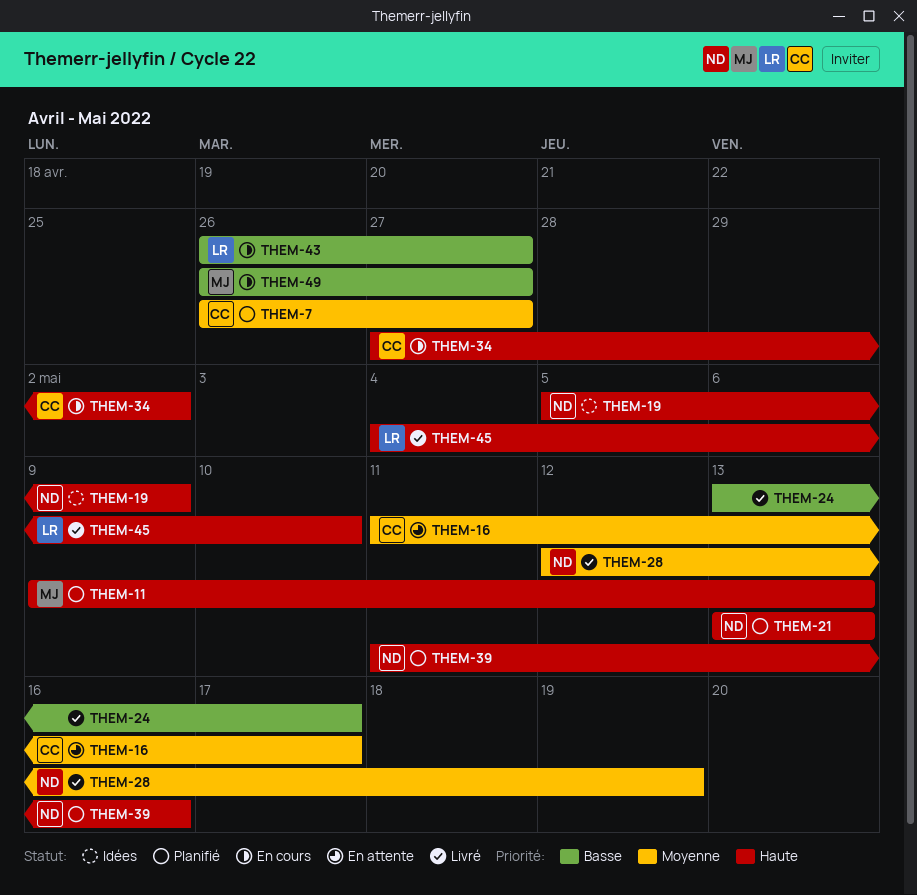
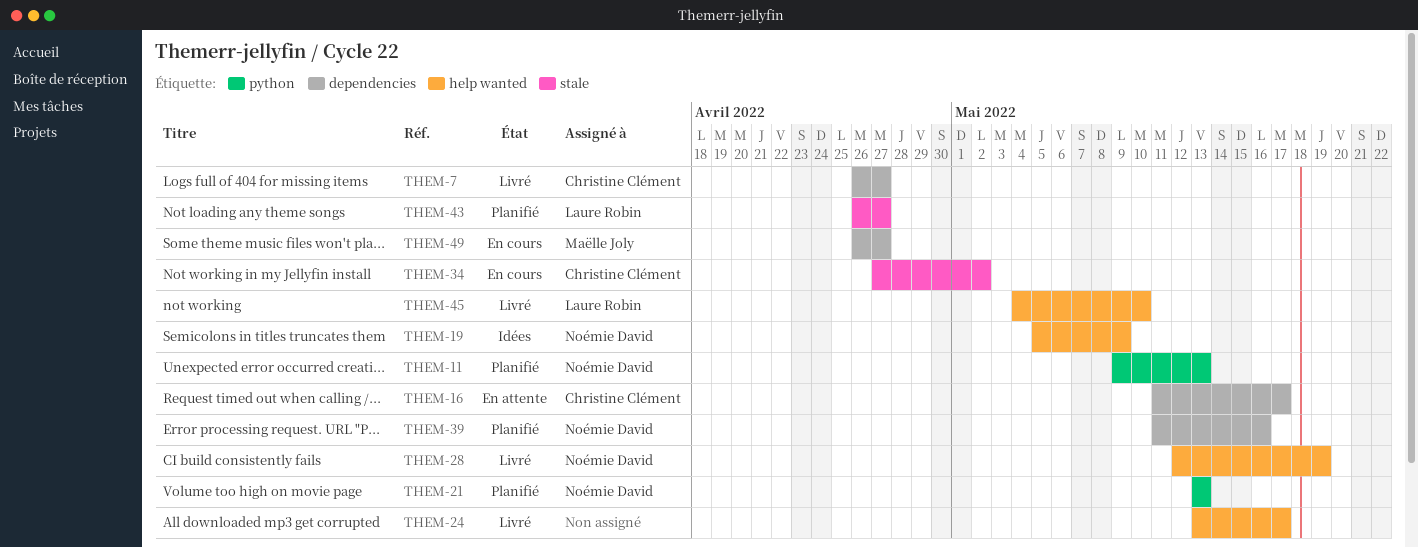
THEM-7, status: Planifié -> Livré
THEM-11, owner: Maëlle Joly -> Noémie David
THEM-43, status: En cours -> Planifié

